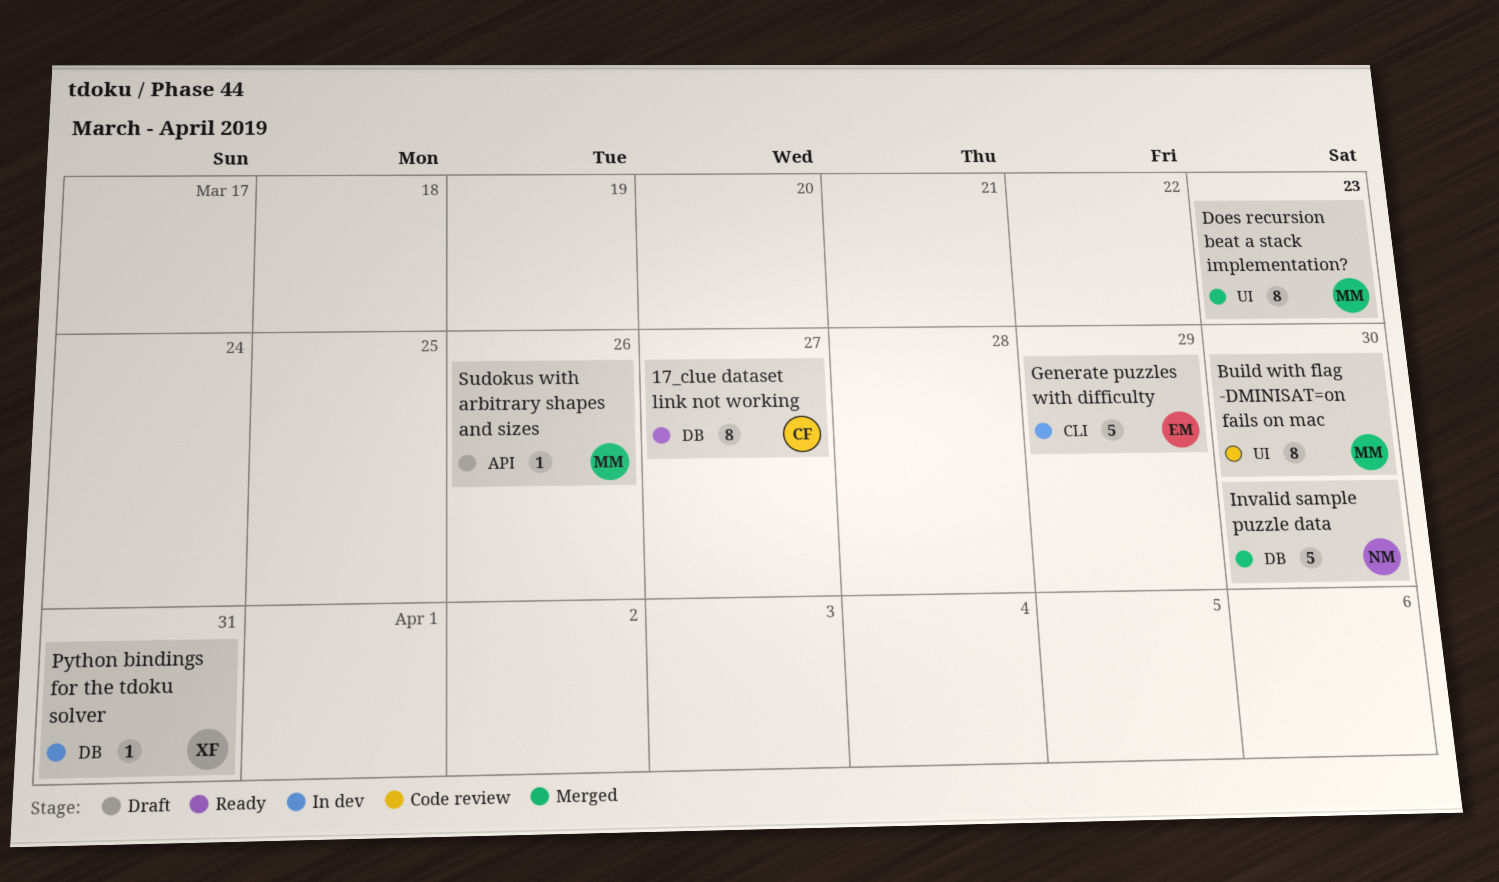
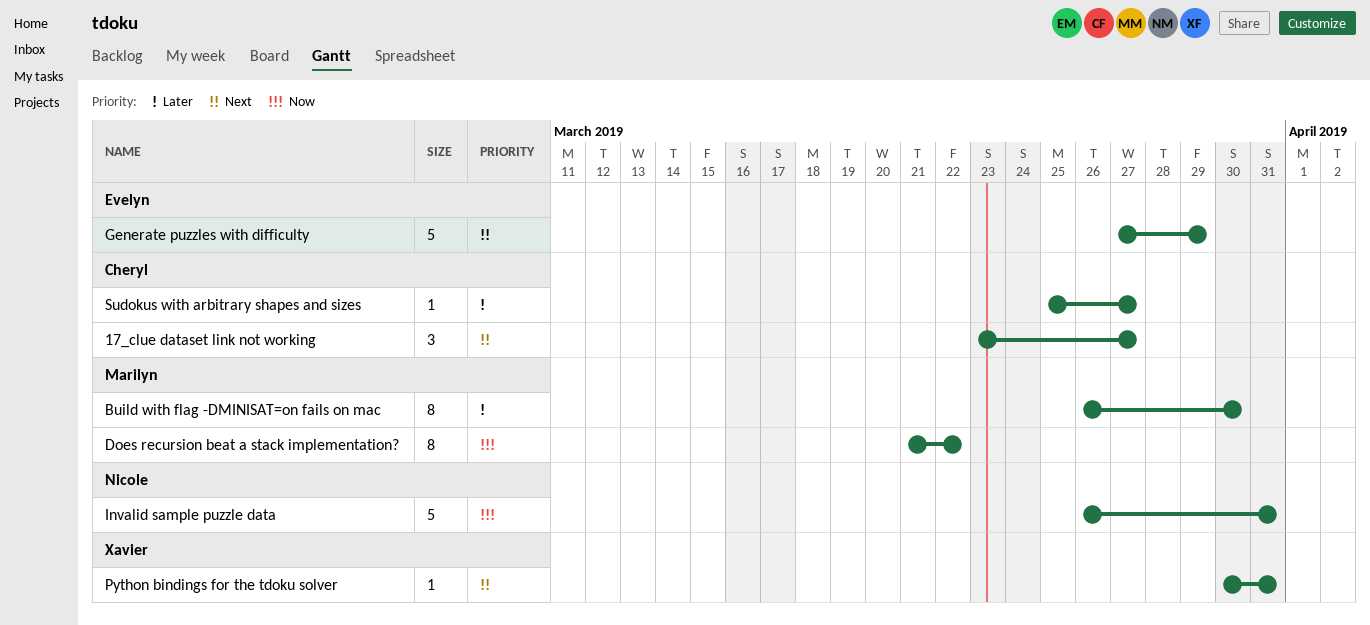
17_clue dataset link not working, estimate: 8 -> 3
Does recursion beat a stack implementation?, due: Mar 23 -> Mar 22
Invalid sample puzzle data, due: Mar 30 -> Mar 31
Sudokus with arbitrary shapes and sizes, owner: Marilyn -> Cheryl
Sudokus with arbitrary shapes and sizes, due: Mar 26 -> Mar 27

